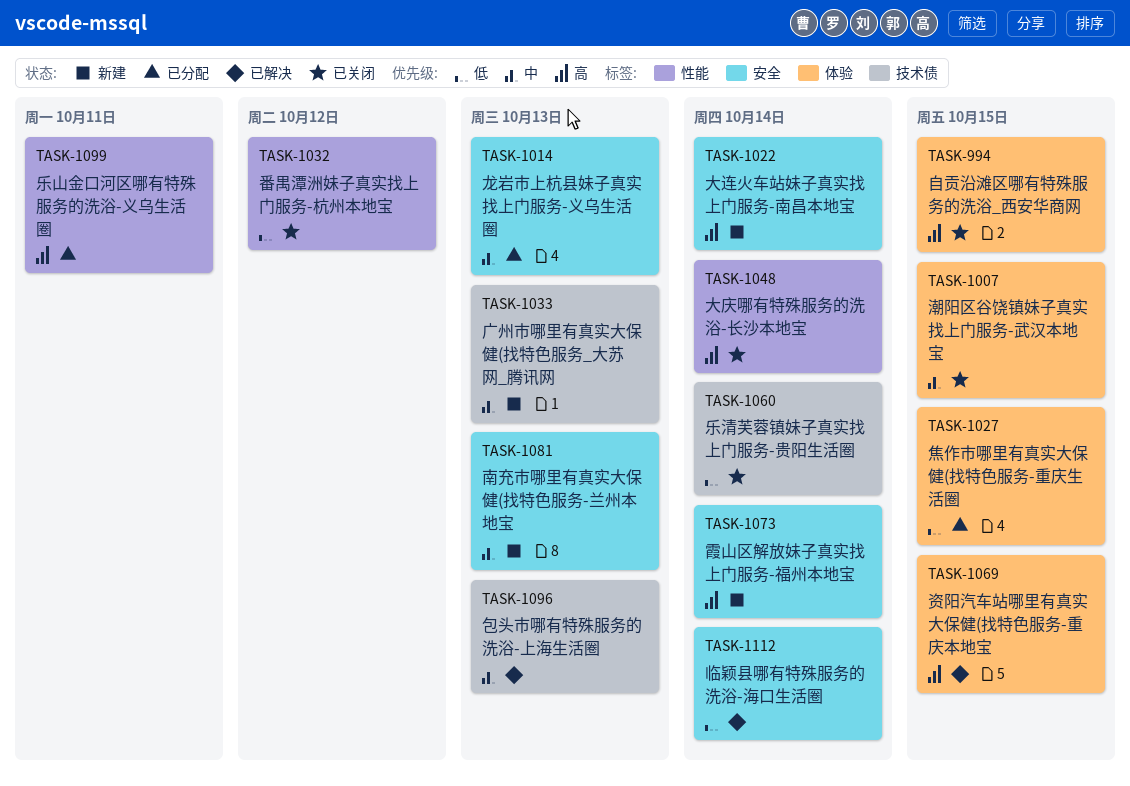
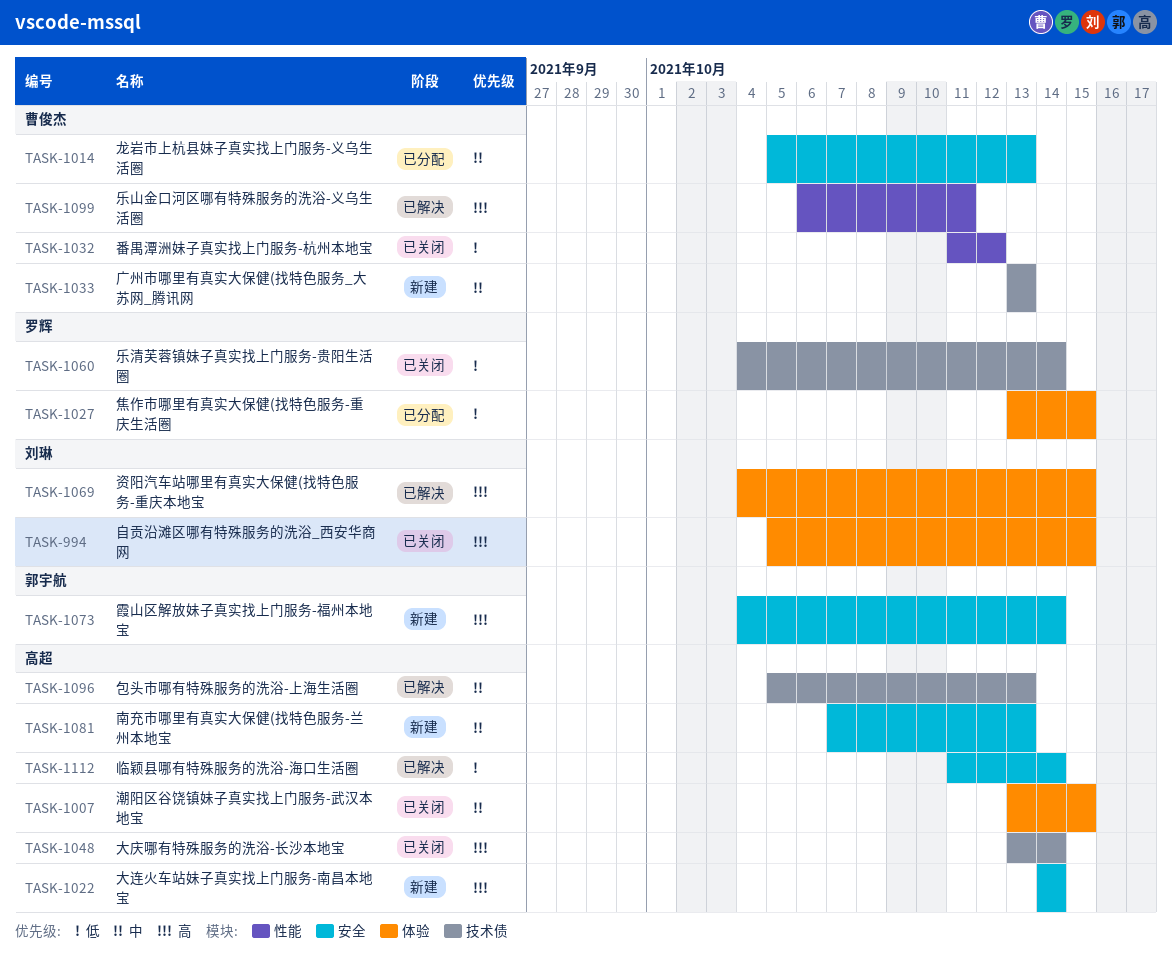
TASK-1048, label: 性能 -> 技术债
TASK-1099, status: 已分配 -> 已解决

